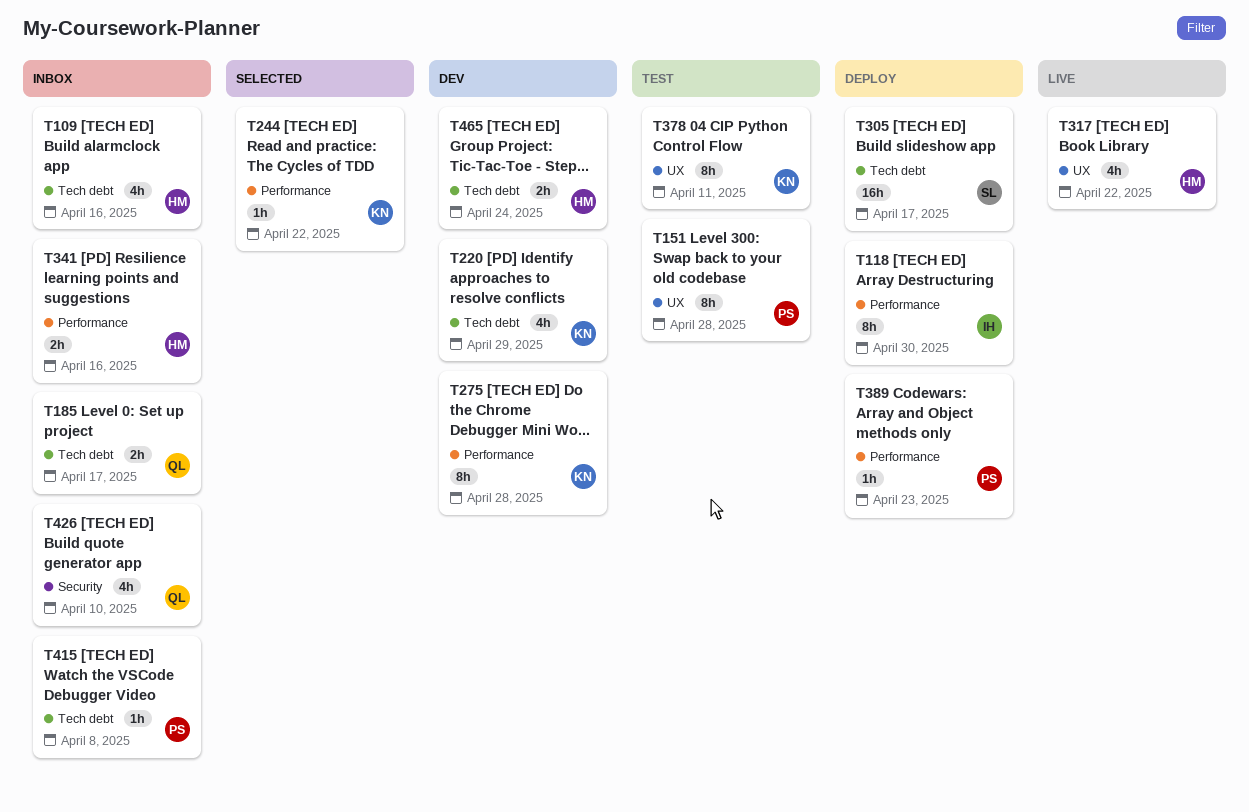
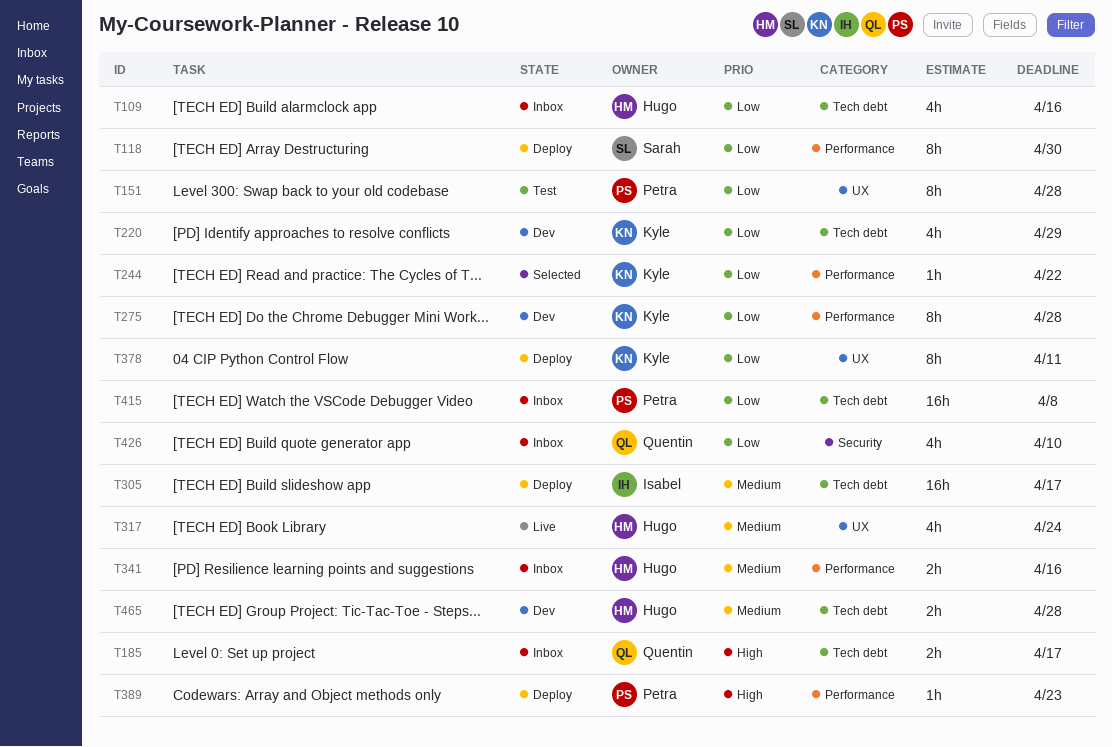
T118, owner: Isabel -> Sarah
T305, owner: Sarah -> Isabel
T317, due: Apr 22 -> Apr 24
T378, status: Test -> Deploy
T415, estimate: 1h -> 16h
T465, due: Apr 24 -> Apr 28

